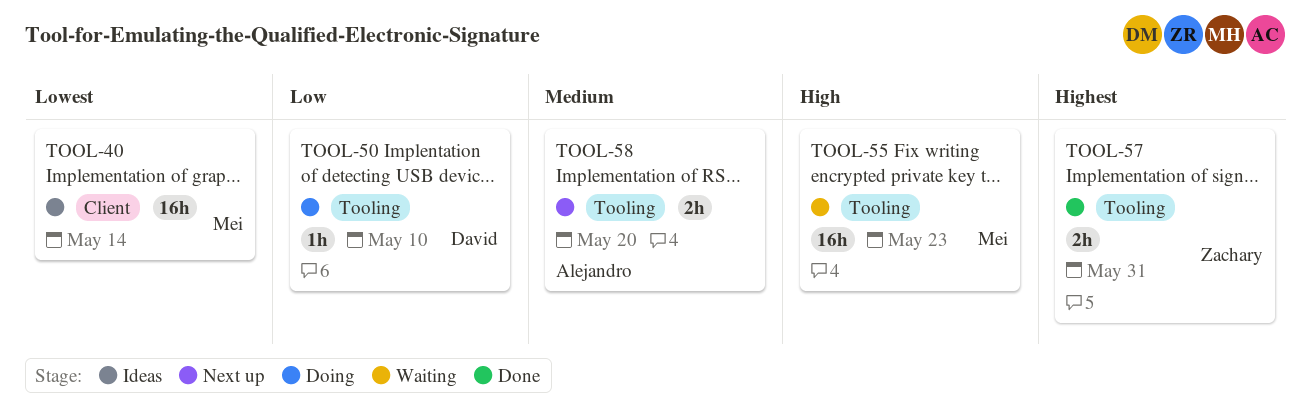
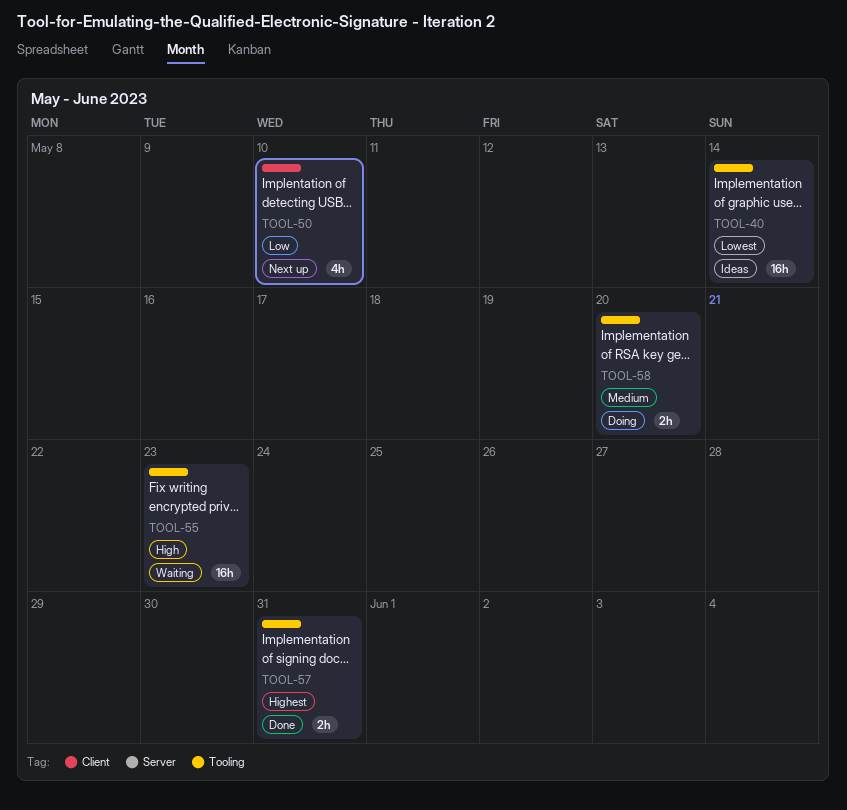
TOOL-40, label: Client -> Tooling
TOOL-50, status: Doing -> Next up
TOOL-50, label: Tooling -> Client
TOOL-50, estimate: 1h -> 4h
TOOL-58, status: Next up -> Doing

